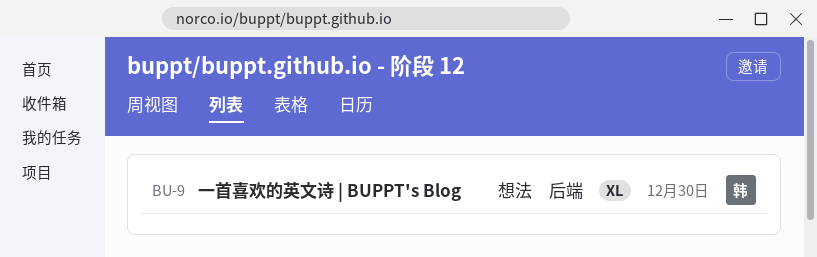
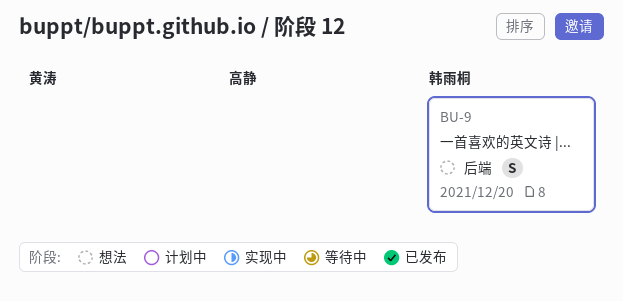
BU-9, estimate: XL -> S
BU-9, due: Dec 30 -> Dec 20

